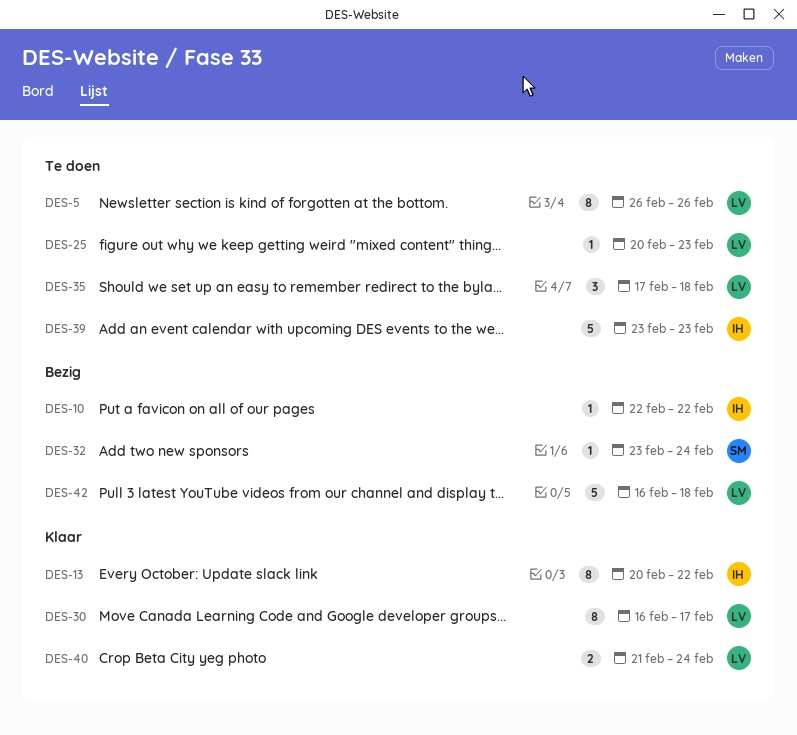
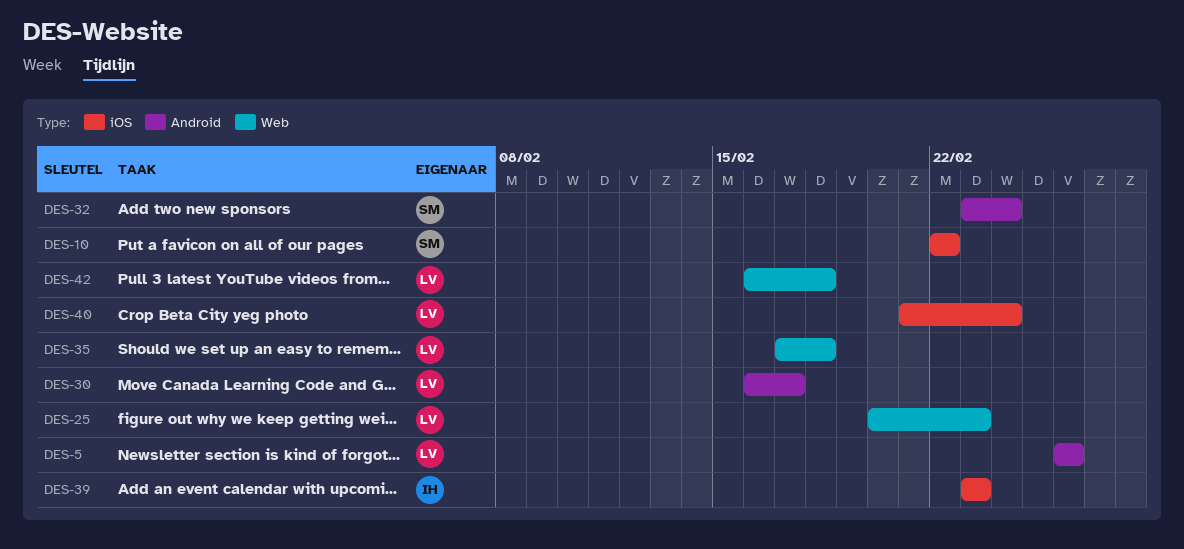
DES-10, owner: IH -> SM
DES-13: present -> none

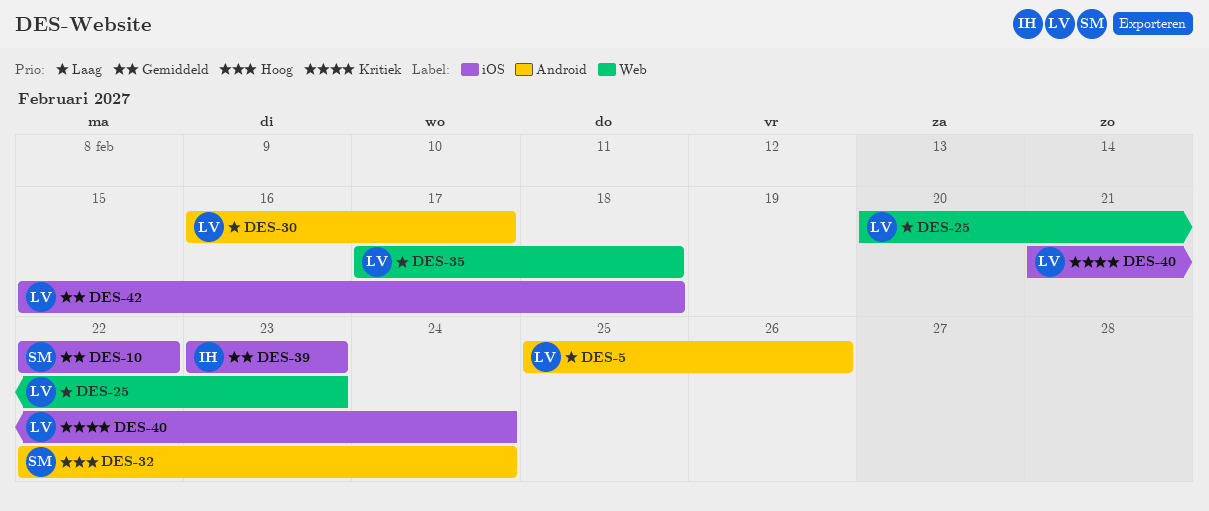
DES-5, start: Feb 26 -> Feb 25
DES-32, start: Feb 23 -> Feb 22
DES-42, label: Web -> iOS
DES-42, start: Feb 16 -> Feb 15

